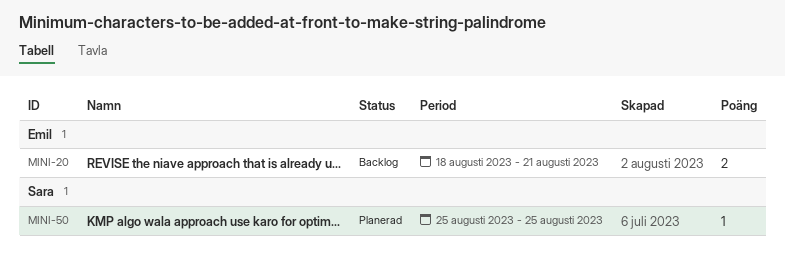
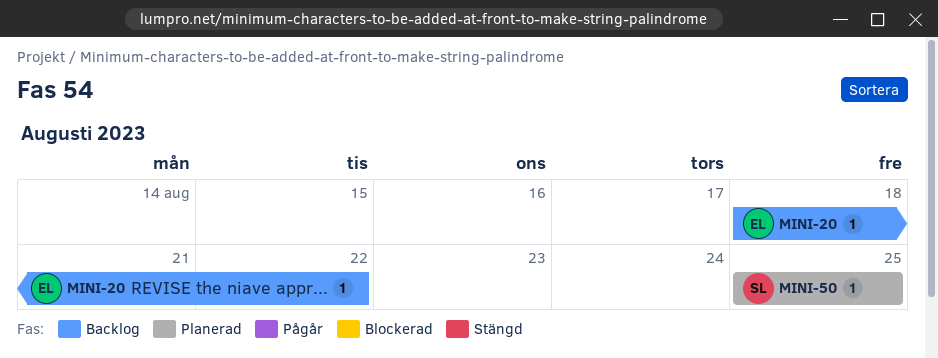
MINI-20, estimate: 2 -> 1
MINI-20, due: Aug 21 -> Aug 22

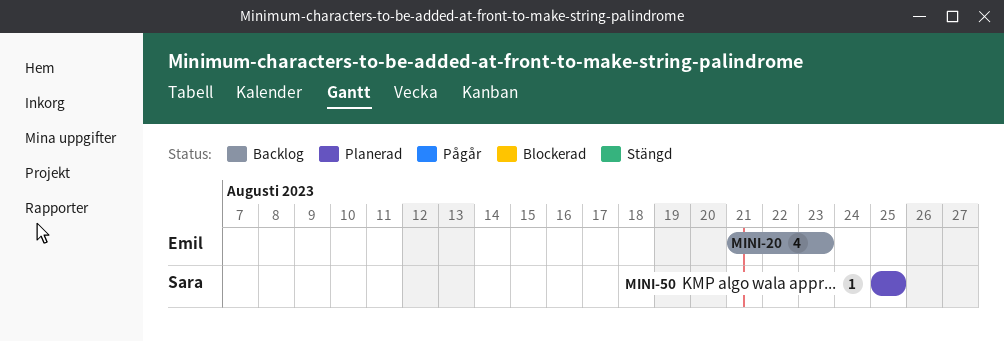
MINI-20, estimate: 1 -> 4
MINI-20, start: Aug 18 -> Aug 21
MINI-20, due: Aug 22 -> Aug 23

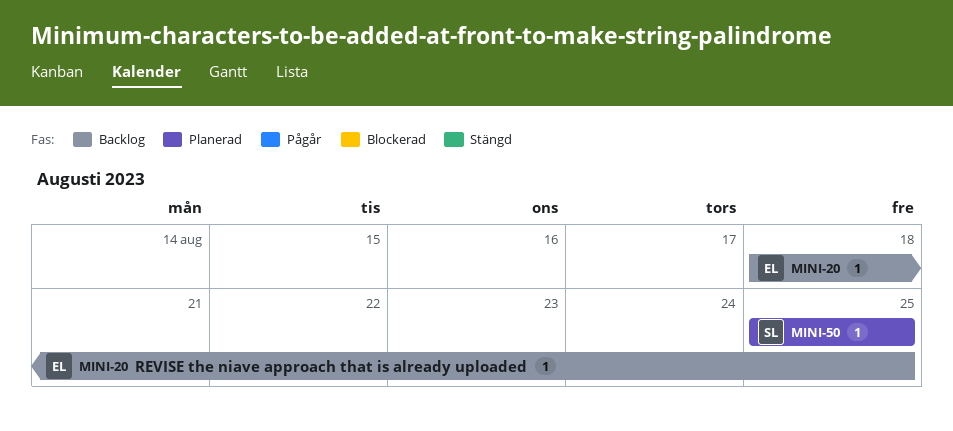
MINI-20, estimate: 4 -> 1
MINI-20, start: Aug 21 -> Aug 18
MINI-20, due: Aug 23 -> Aug 25

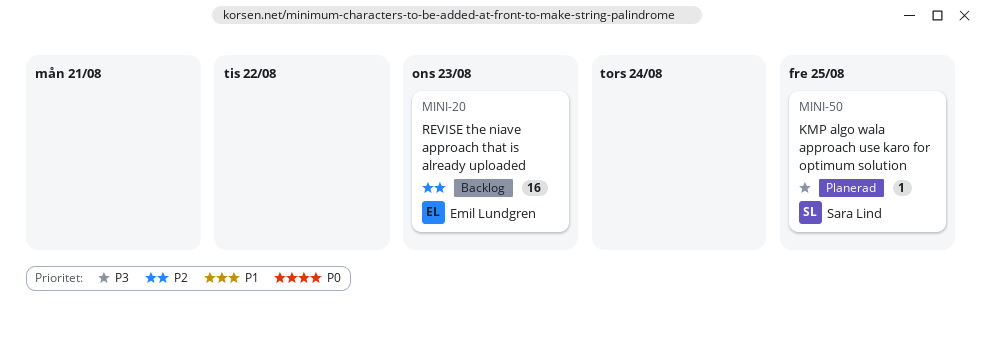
MINI-20, estimate: 1 -> 16
MINI-20, due: Aug 25 -> Aug 23

